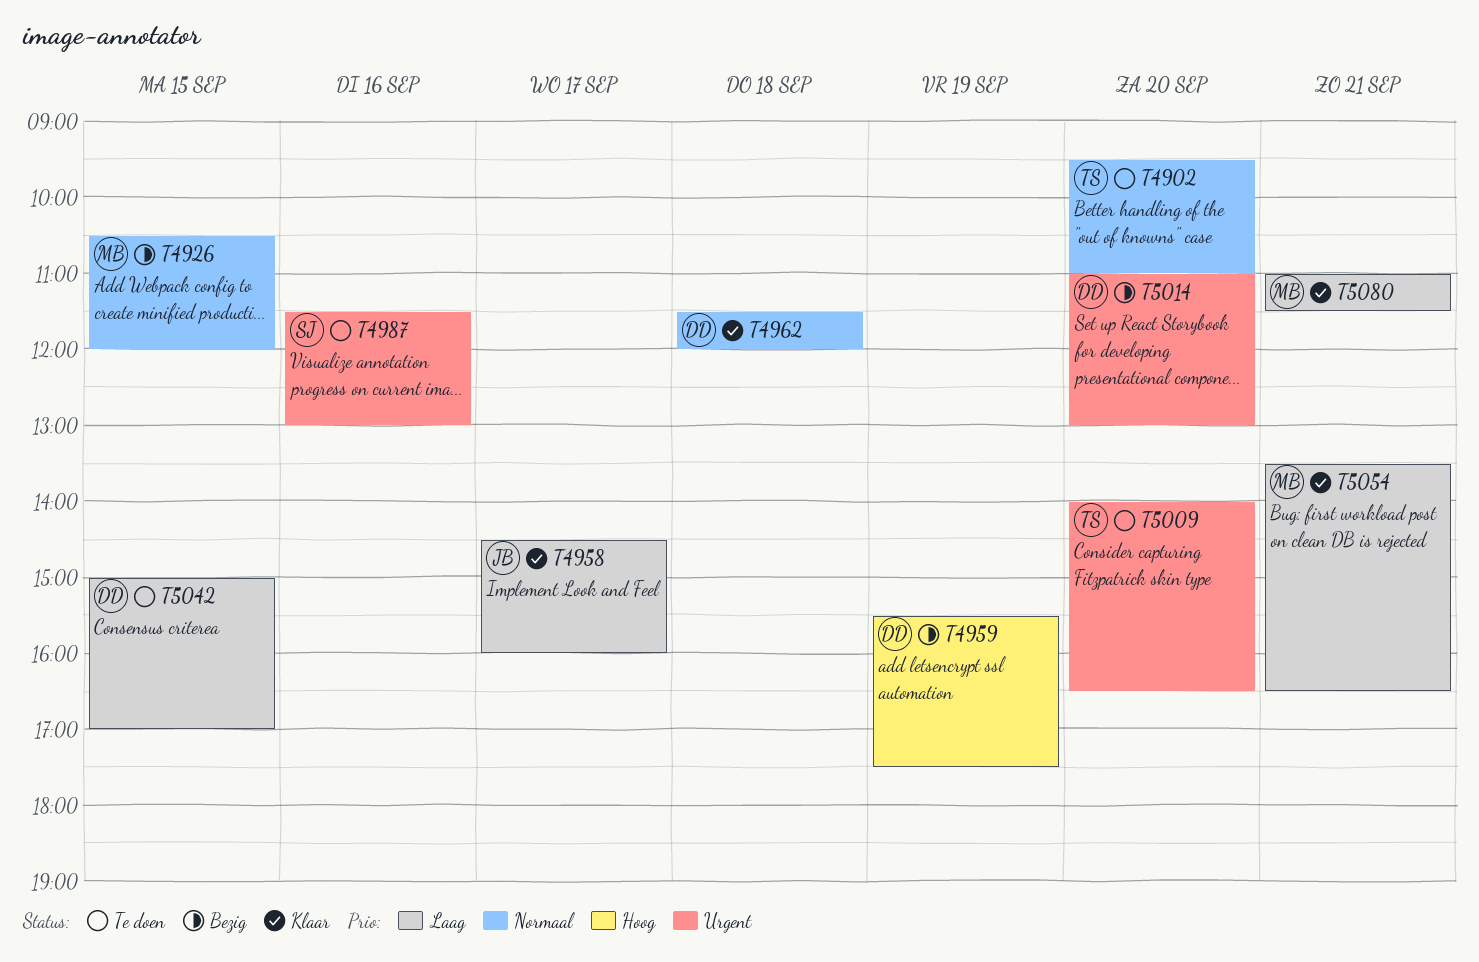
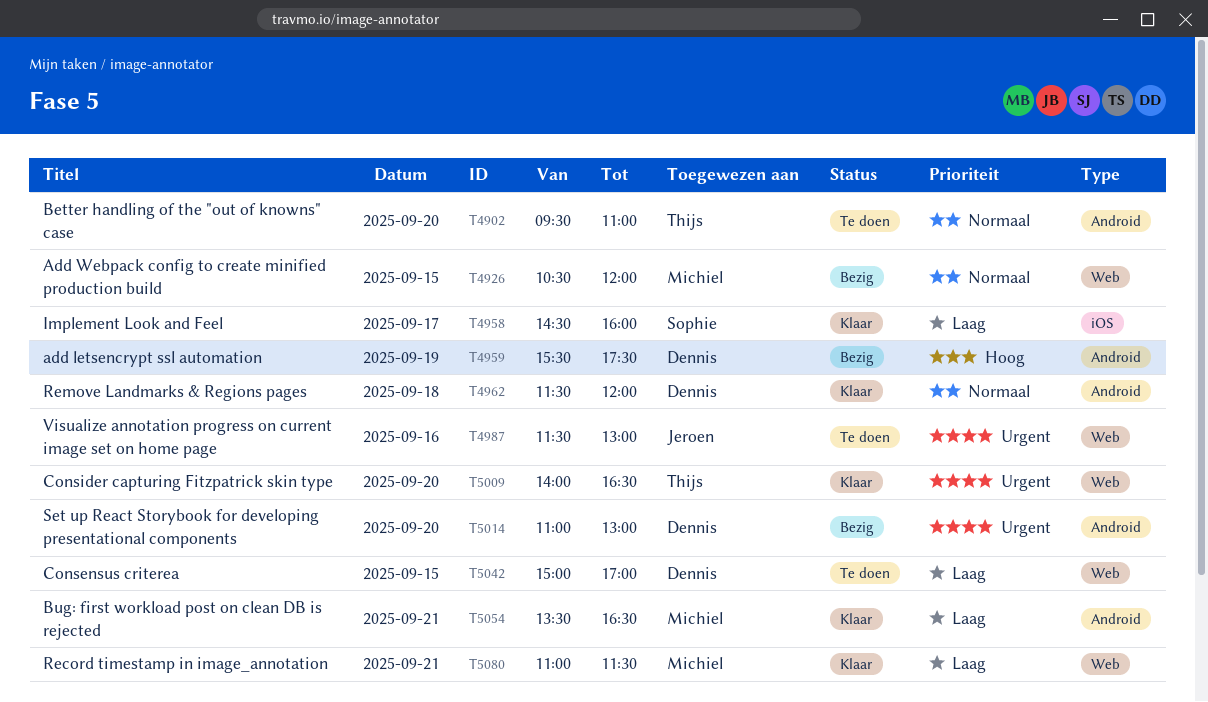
T4958, owner: Jeroen -> Sophie
T4987, owner: Sophie -> Jeroen
T5009, status: Te doen -> Klaar

